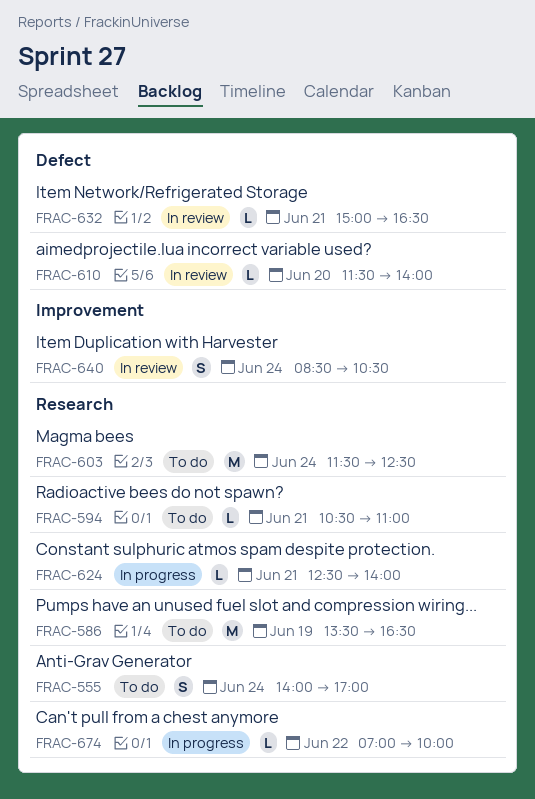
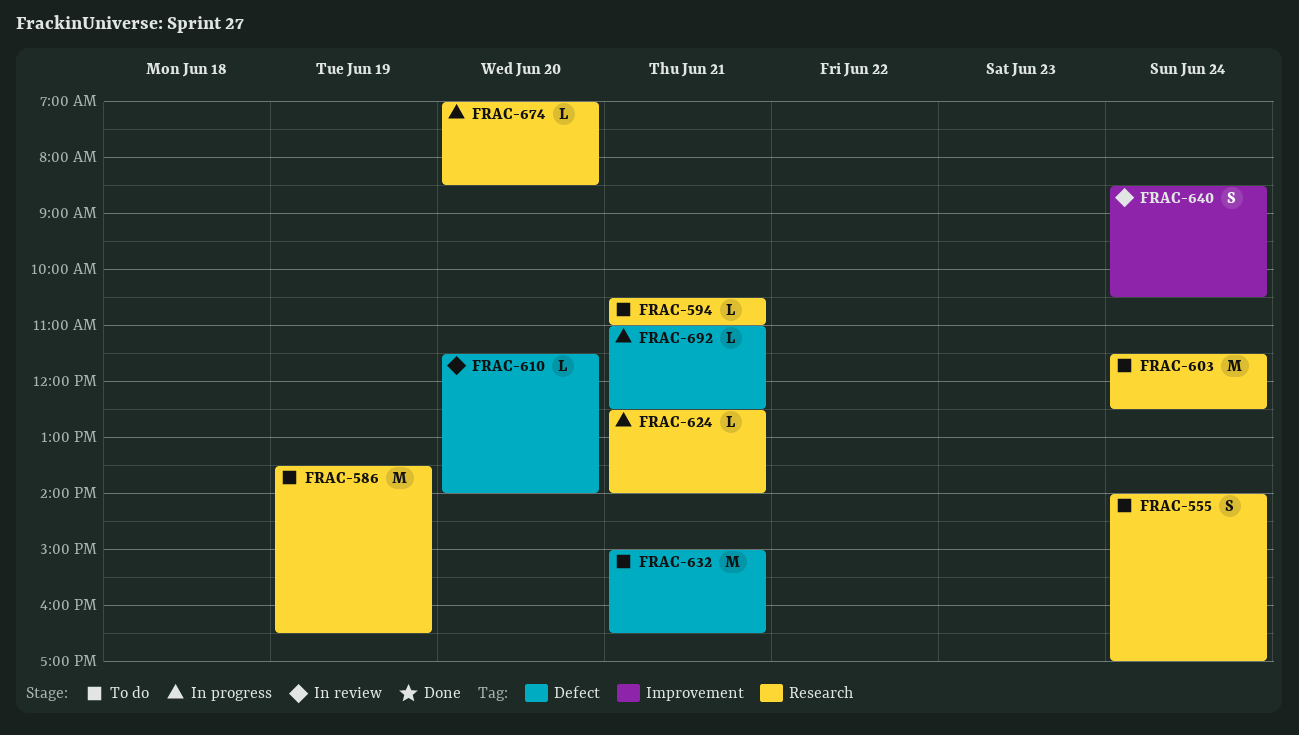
FRAC-632, status: In review -> To do
FRAC-632, estimate: L -> M
FRAC-674, day: Jun 22 -> Jun 20
FRAC-674, ends: 10:00 -> 08:30
FRAC-692: none -> present

